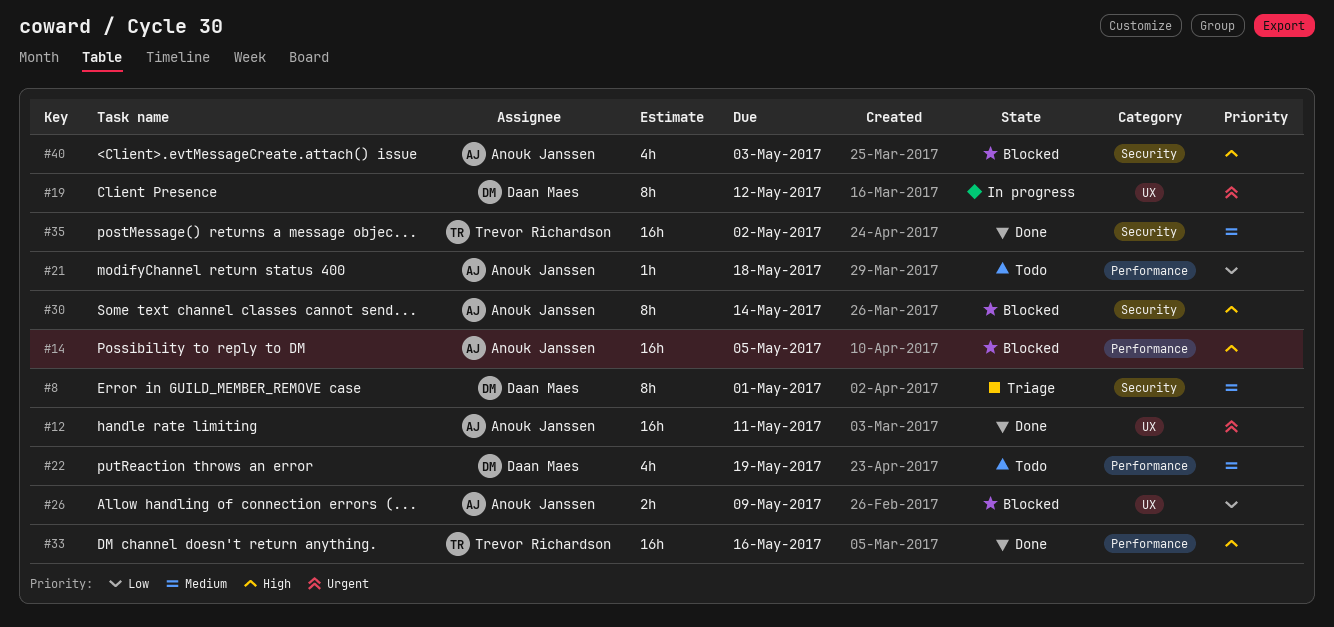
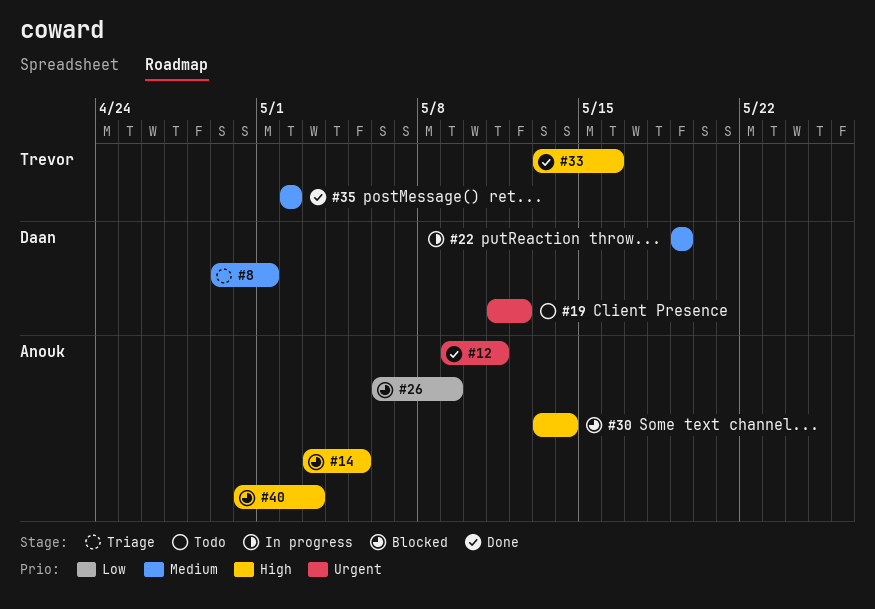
#19, status: In progress -> Todo
#21: present -> none
#22, status: Todo -> In progress

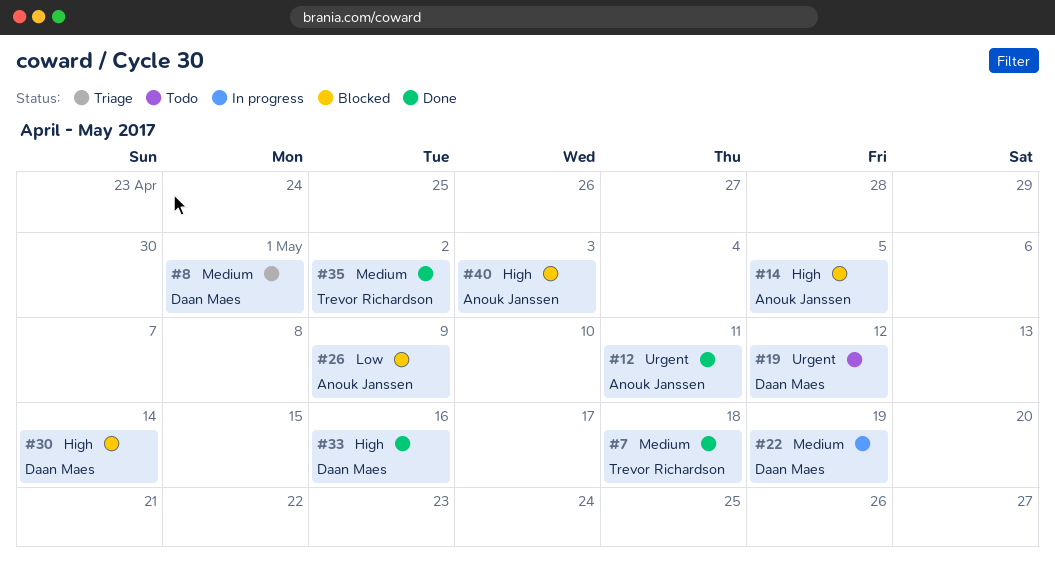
#7: none -> present
#30, owner: Anouk Janssen -> Daan Maes
#33, owner: Trevor Richardson -> Daan Maes

